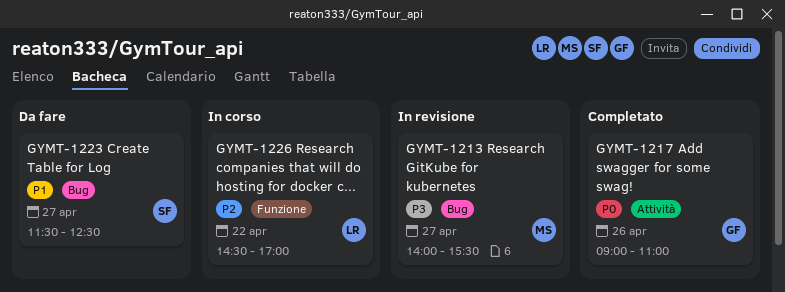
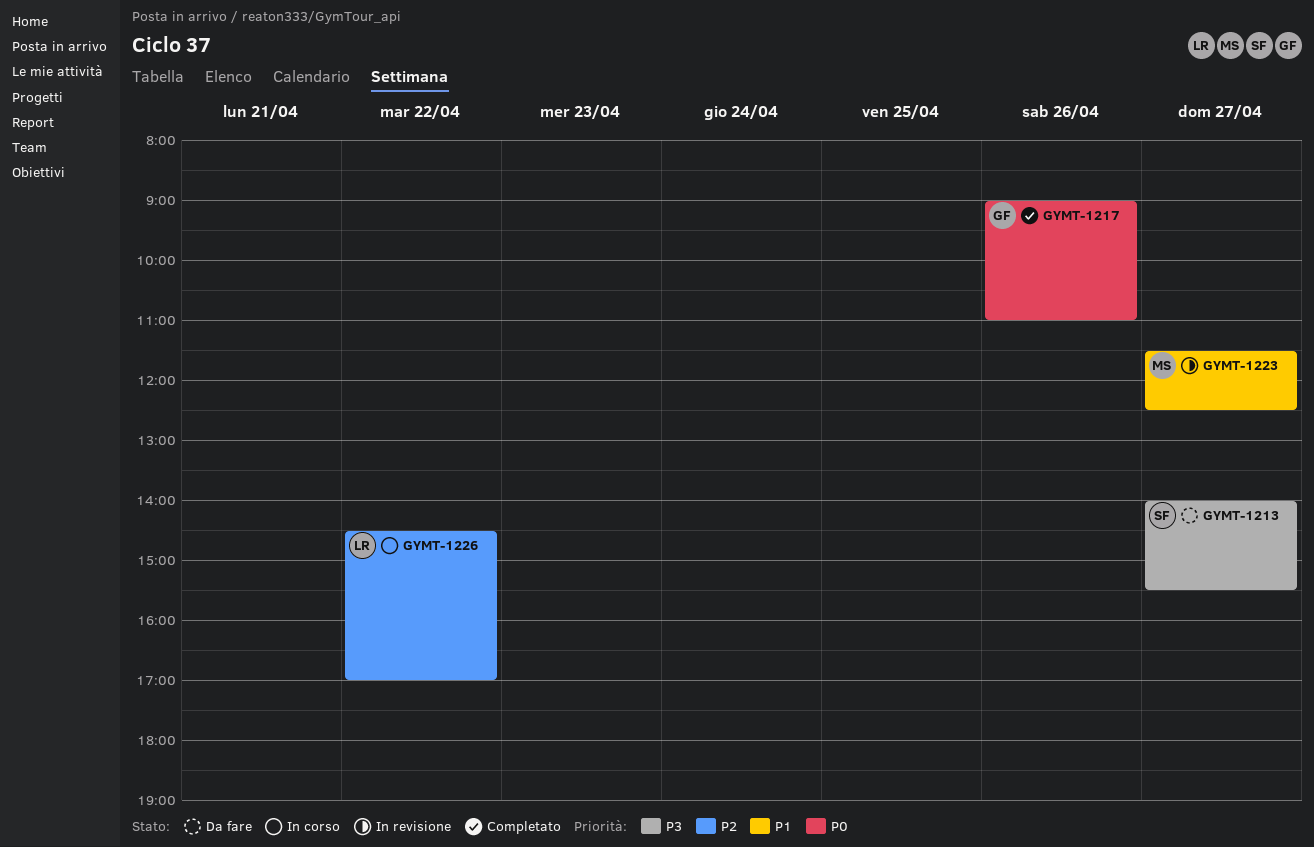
GYMT-1213, status: In revisione -> Da fare
GYMT-1213, owner: MS -> SF
GYMT-1223, status: Da fare -> In revisione
GYMT-1223, owner: SF -> MS

